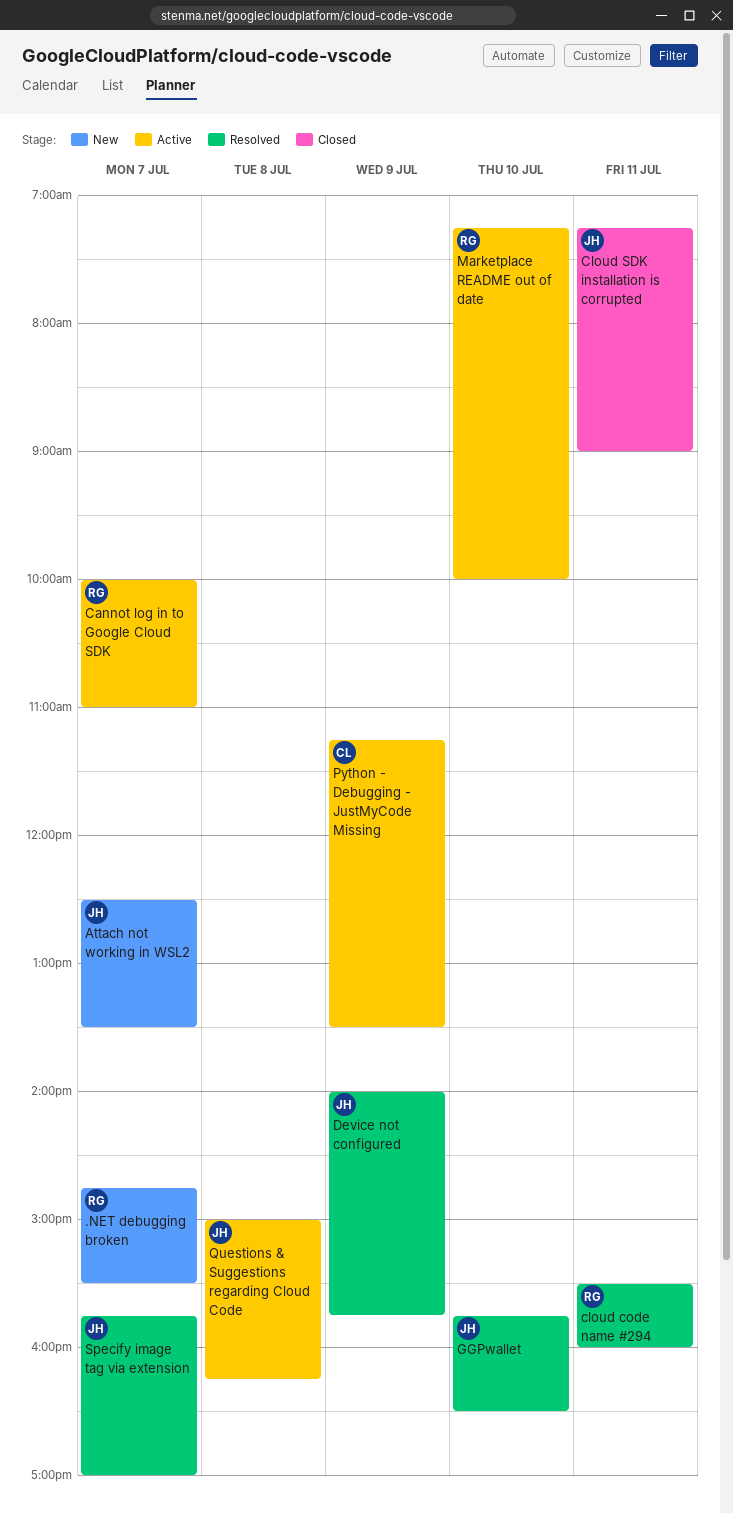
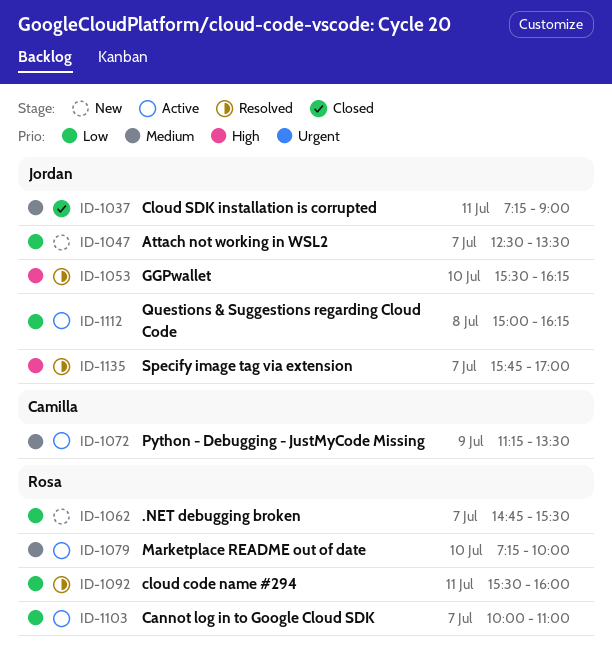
Device not configured: present -> none
GGPwallet, begins: 15:45 -> 15:30
GGPwallet, ends: 16:30 -> 16:15

